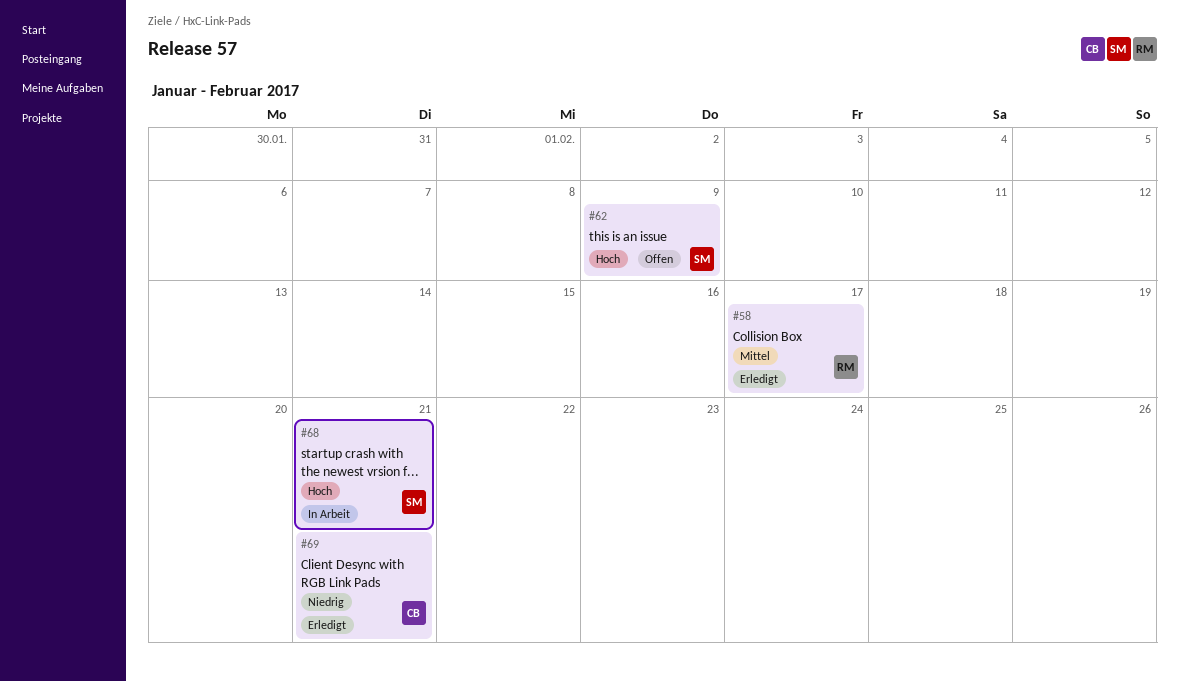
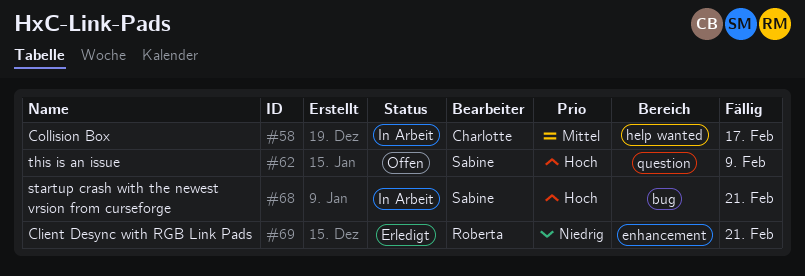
#58, status: Erledigt -> In Arbeit
#58, owner: Roberta -> Charlotte
#69, owner: Charlotte -> Roberta

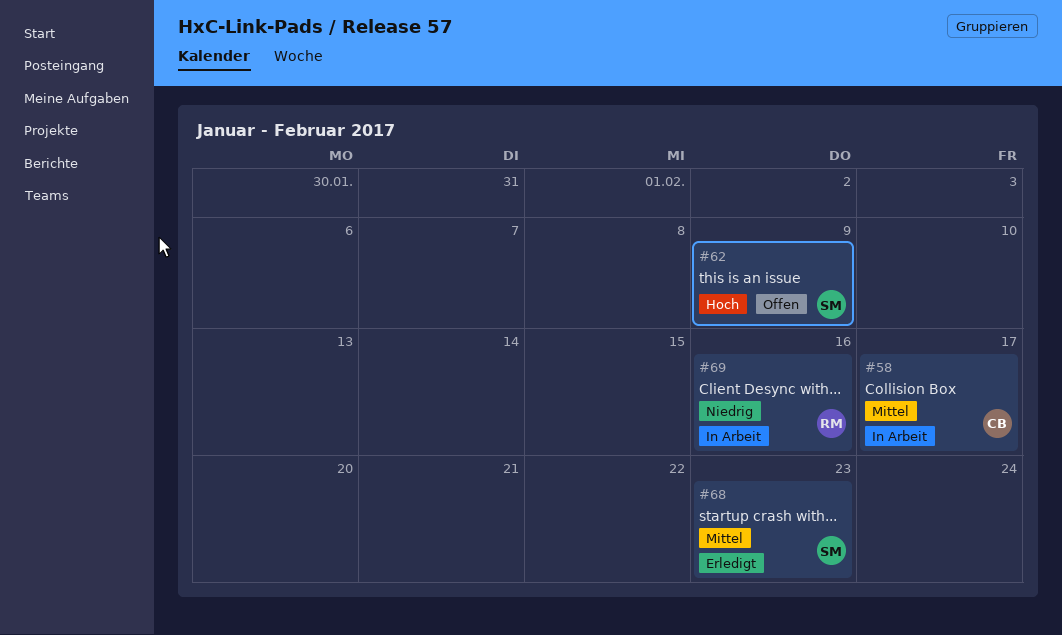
#68, status: In Arbeit -> Erledigt
#68, priority: Hoch -> Mittel
#68, due: Feb 21 -> Feb 23
#69, status: Erledigt -> In Arbeit
#69, due: Feb 21 -> Feb 16

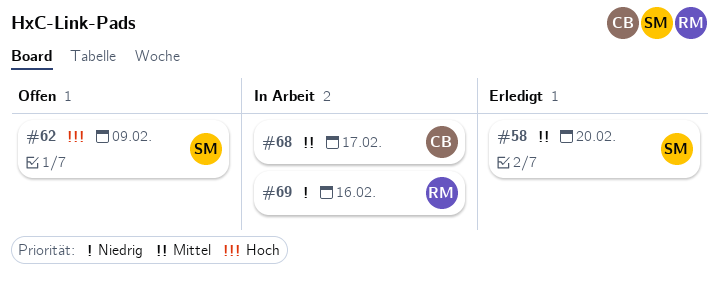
#58, status: In Arbeit -> Erledigt
#58, owner: CB -> SM
#58, due: Feb 17 -> Feb 20
#68, status: Erledigt -> In Arbeit
#68, owner: SM -> CB
#68, due: Feb 23 -> Feb 17

